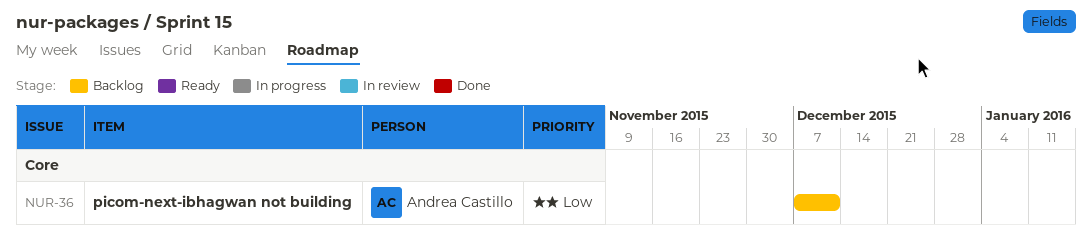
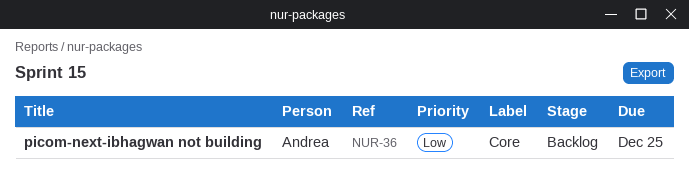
NUR-36, due: Dec 11 -> Dec 25

